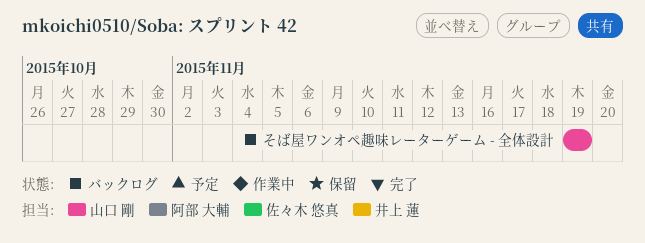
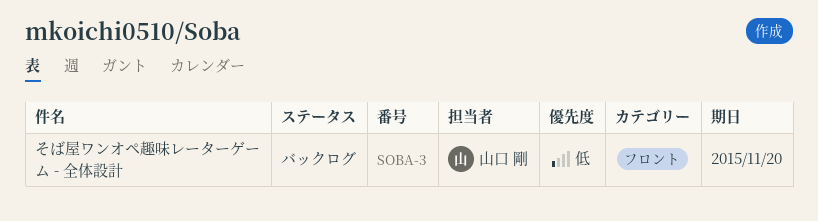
そば屋ワンオペ趣味レーターゲーム - 全体設計, due: Nov 19 -> Nov 20

